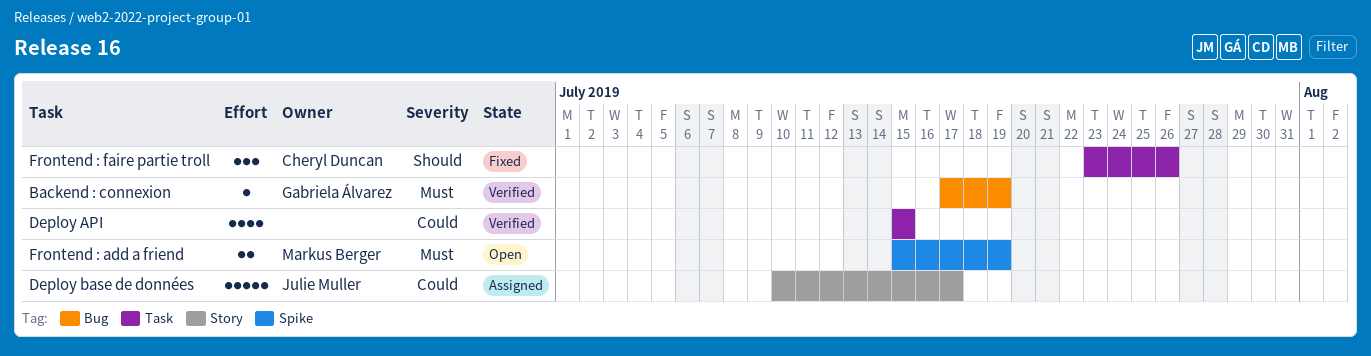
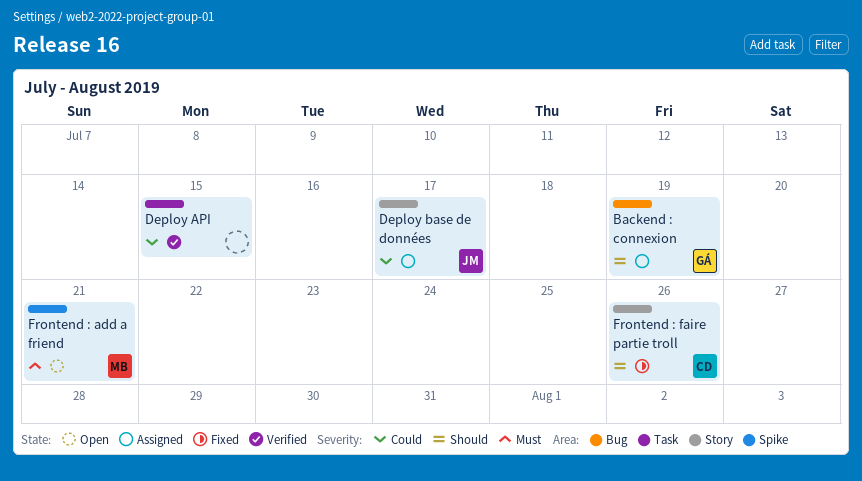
Backend : connexion, status: Verified -> Assigned
Backend : connexion, priority: Must -> Should
Frontend : add a friend, due: Jul 19 -> Jul 21
Frontend : faire partie troll, label: Task -> Story

